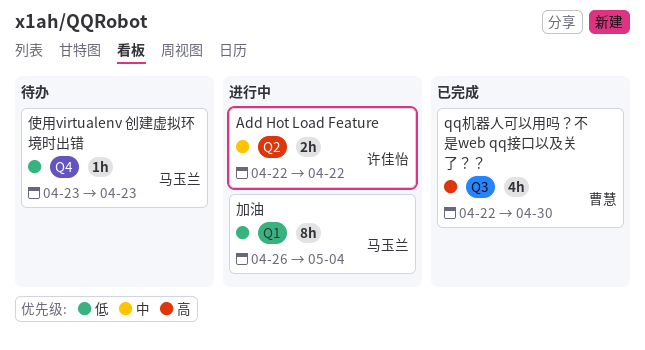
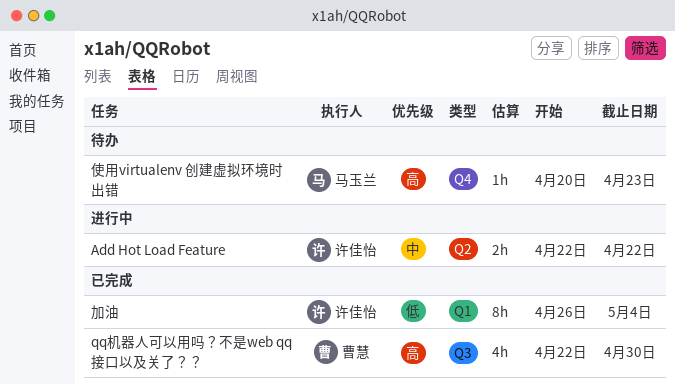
使用virtualenv 创建虚拟环境时出错, priority: 低 -> 高
使用virtualenv 创建虚拟环境时出错, start: Apr 23 -> Apr 20
加油, status: 进行中 -> 已完成
加油, owner: 马玉兰 -> 许佳怡

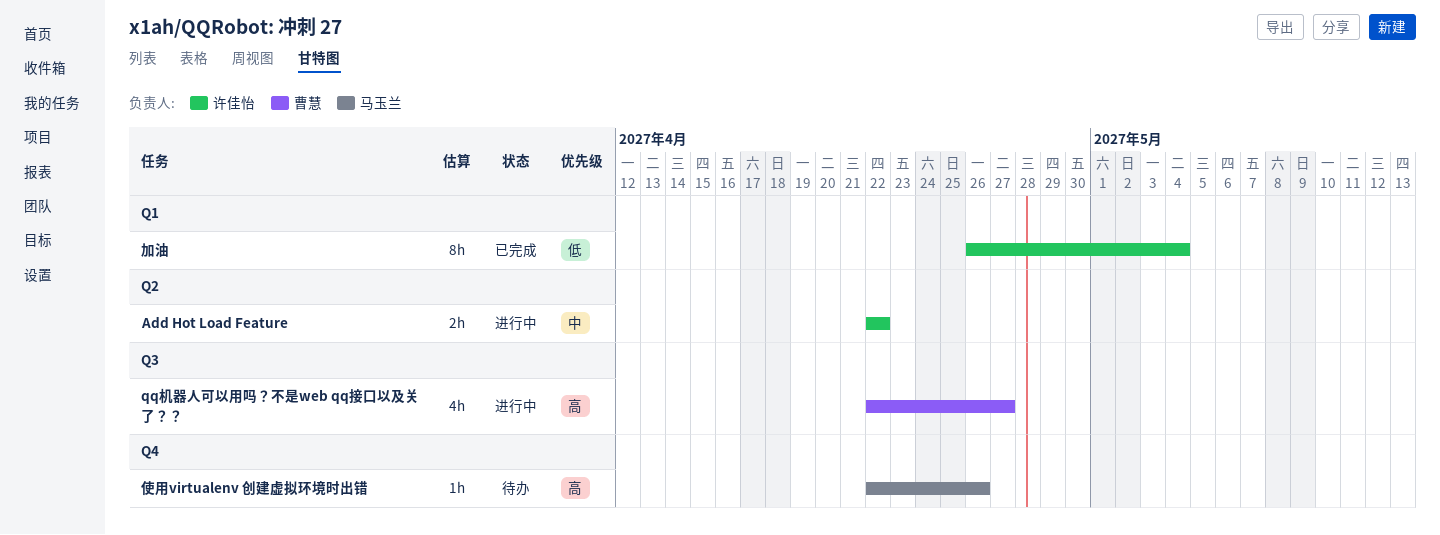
qq机器人可以用吗？不是web qq接口以及关了？？, status: 已完成 -> 进行中
qq机器人可以用吗？不是web qq接口以及关了？？, due: Apr 30 -> Apr 27
使用virtualenv 创建虚拟环境时出错, start: Apr 20 -> Apr 22
使用virtualenv 创建虚拟环境时出错, due: Apr 23 -> Apr 26

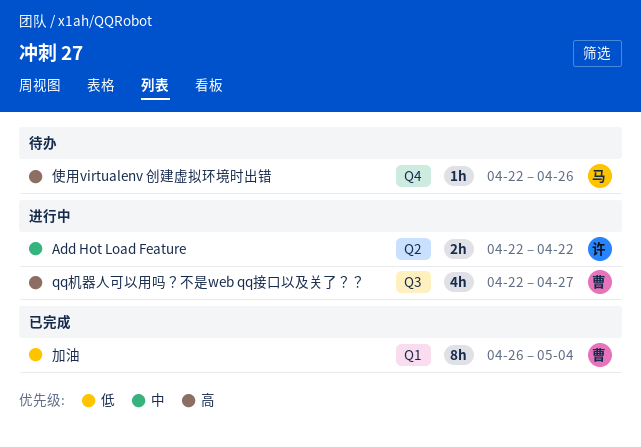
加油, owner: 许佳怡 -> 曹慧

